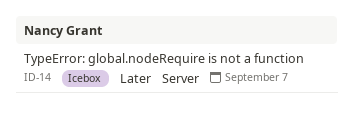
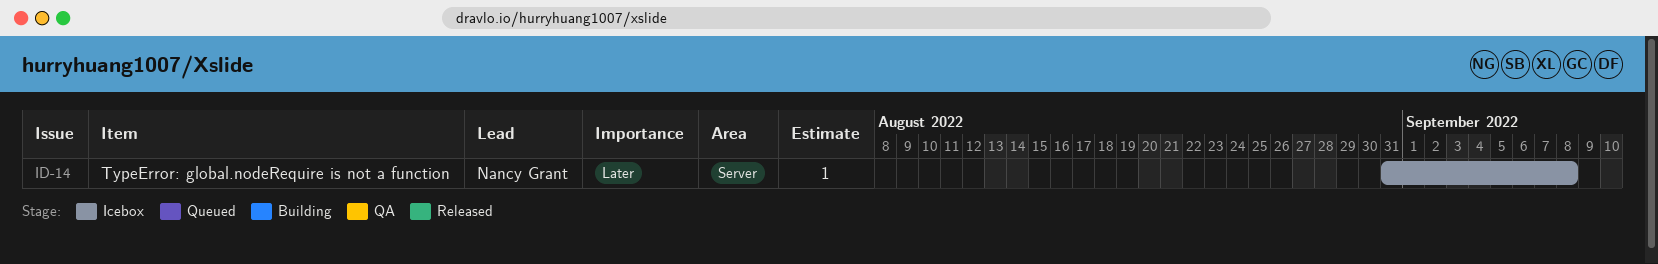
ID-14, due: Sep 7 -> Sep 8

